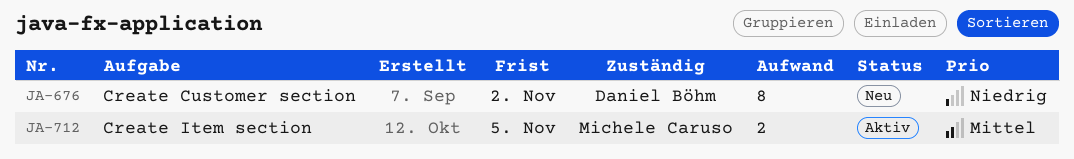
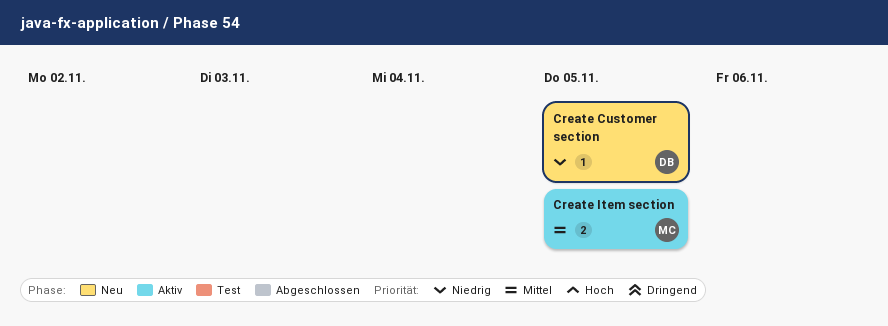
Create Customer section, estimate: 8 -> 1
Create Customer section, due: Nov 2 -> Nov 5

